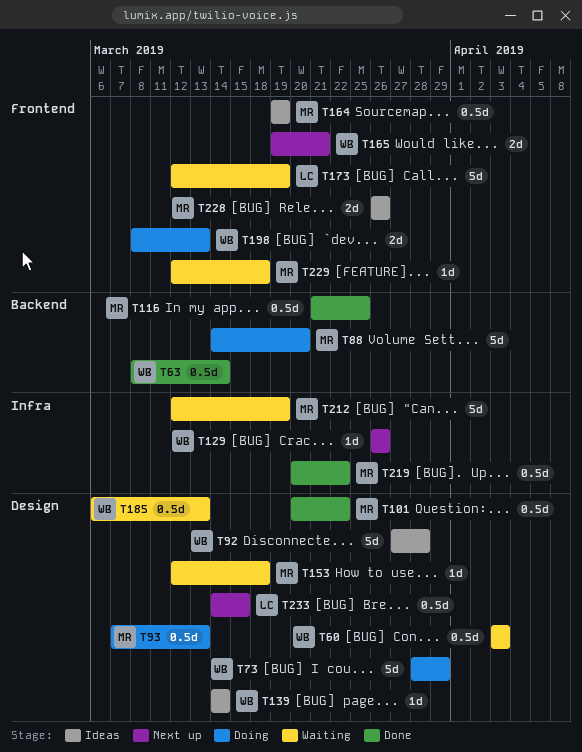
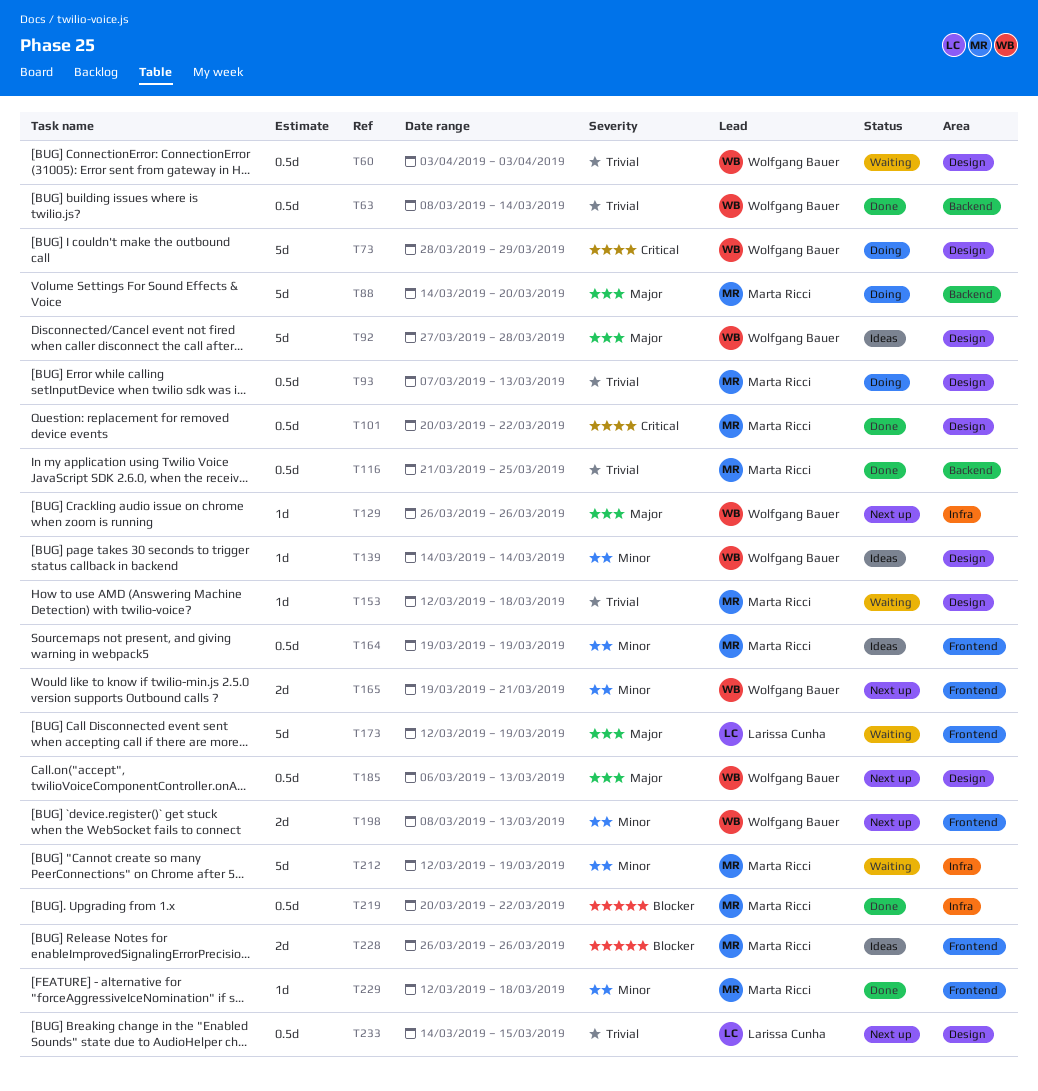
T185, status: Waiting -> Next up
T198, status: Doing -> Next up
T229, status: Waiting -> Done

